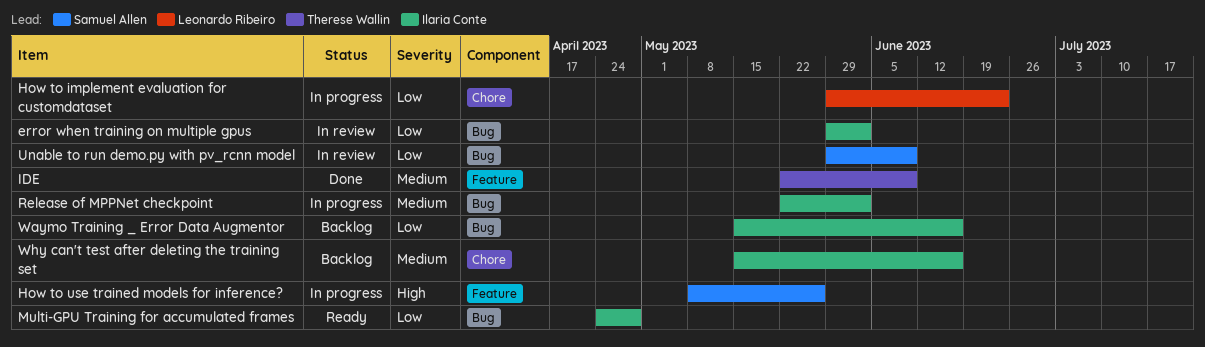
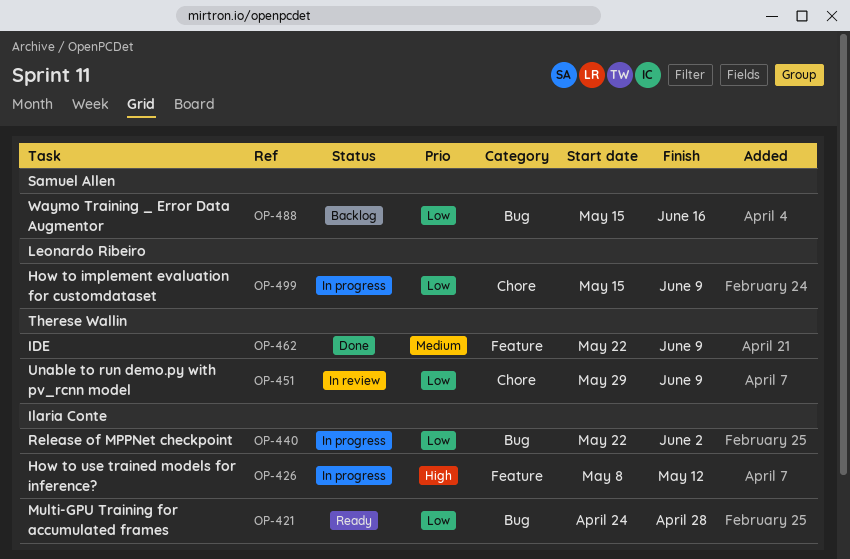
error when training on multiple gpus: present -> none
How to implement evaluation for customdataset, start: May 29 -> May 15
How to implement evaluation for customdataset, due: Jun 23 -> Jun 9
How to use trained models for inference?, owner: Samuel Allen -> Ilaria Conte
How to use trained models for inference?, due: May 26 -> May 12
Release of MPPNet checkpoint, priority: Medium -> Low
Unable to run demo.py with pv_rcnn model, owner: Samuel Allen -> Therese Wallin
Unable to run demo.py with pv_rcnn model, label: Bug -> Chore
Waymo Training _ Error Data Augmentor, owner: Ilaria Conte -> Samuel Allen
Why can't test after deleting the training set: present -> none

